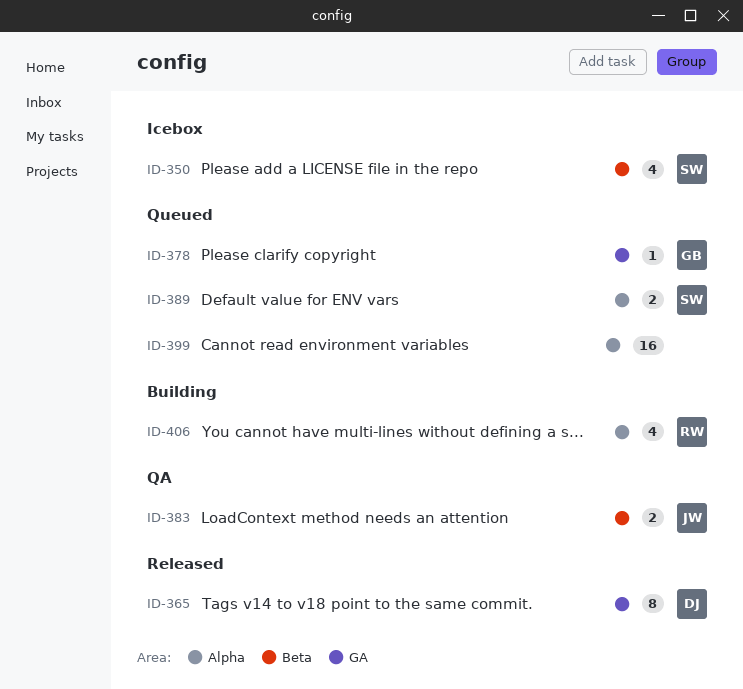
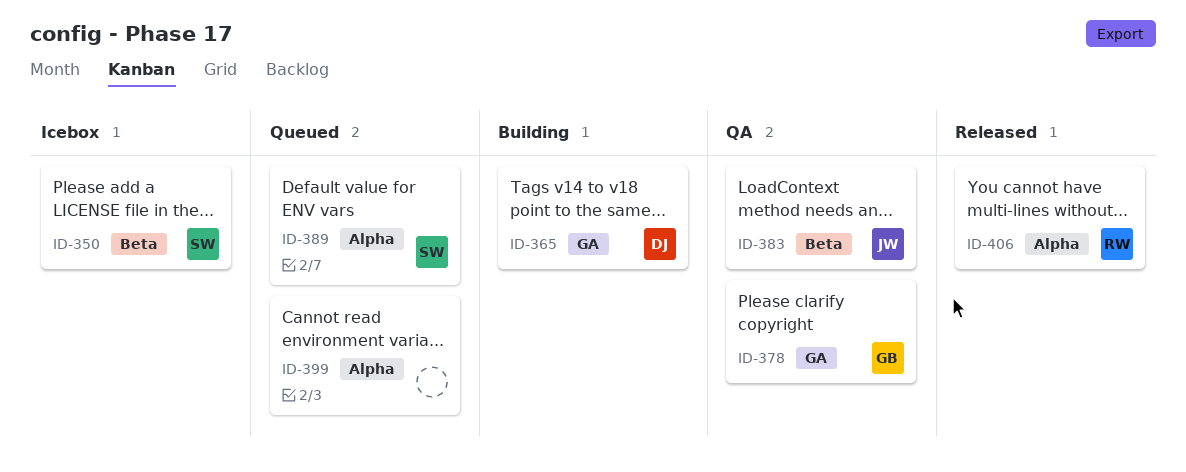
ID-365, status: Released -> Building
ID-378, status: Queued -> QA
ID-406, status: Building -> Released

